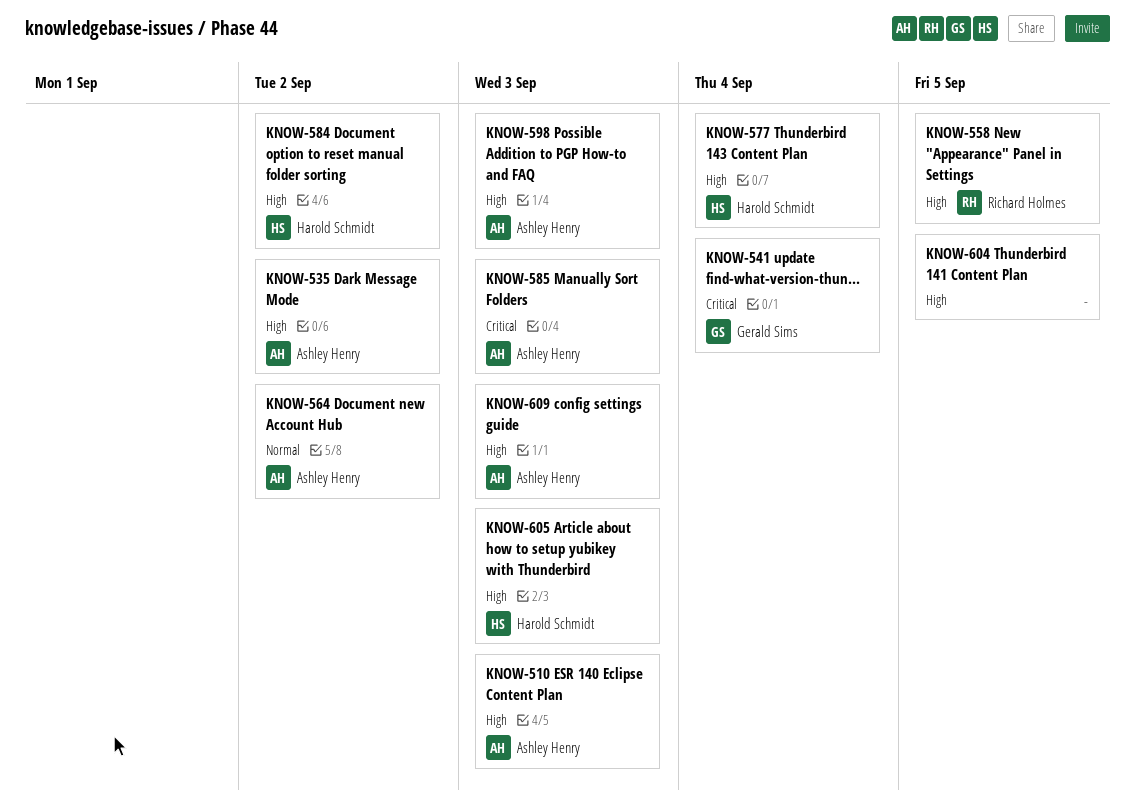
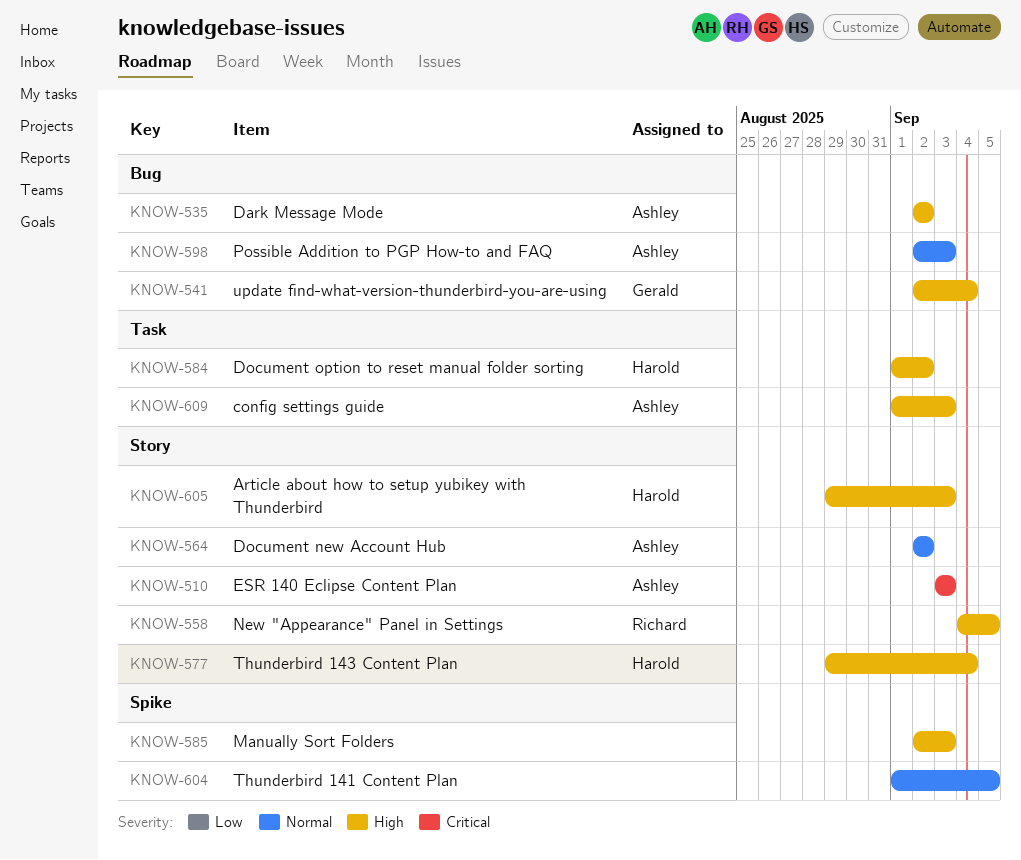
KNOW-510, priority: High -> Critical
KNOW-541, priority: Critical -> High
KNOW-585, owner: Ashley Henry -> none
KNOW-585, priority: Critical -> High
KNOW-598, priority: High -> Normal
KNOW-604, priority: High -> Normal

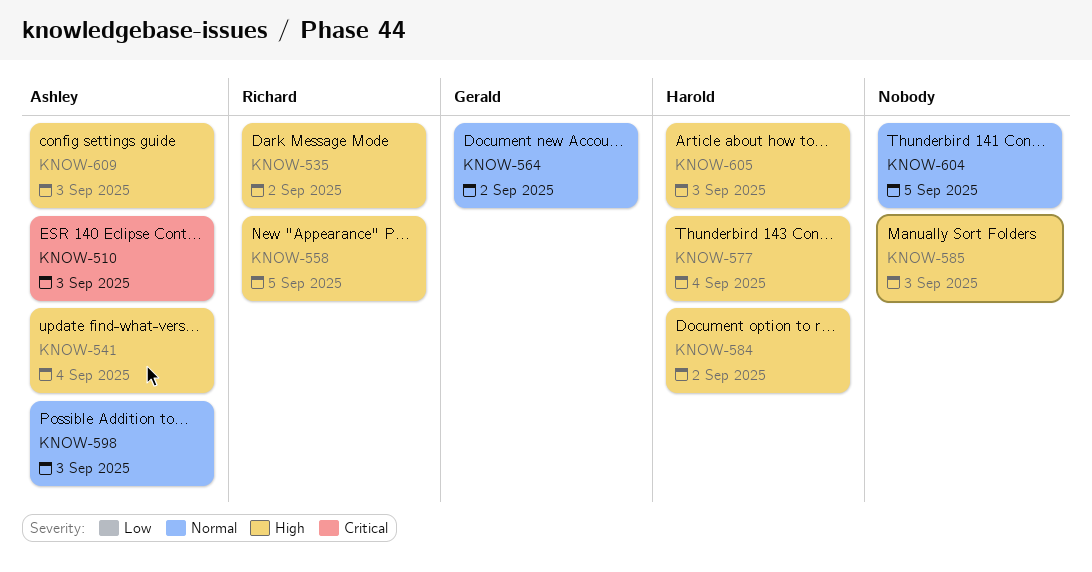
KNOW-535, owner: Ashley -> Richard
KNOW-541, owner: Gerald -> Ashley
KNOW-564, owner: Ashley -> Gerald

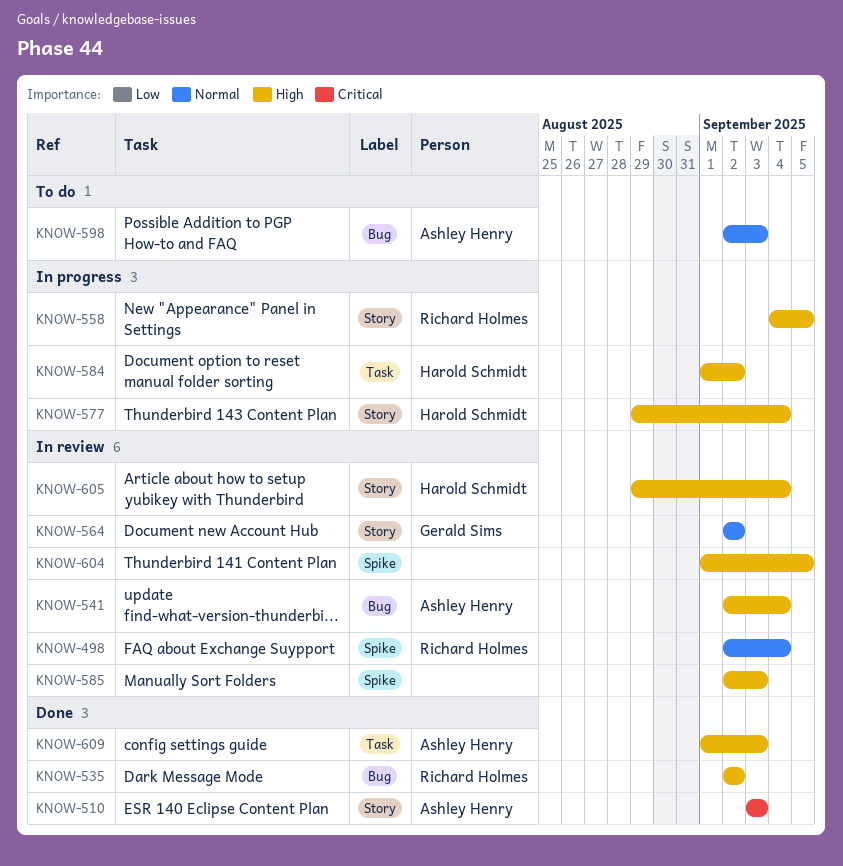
KNOW-498: none -> present
KNOW-604, priority: Normal -> High
KNOW-605, due: Sep 3 -> Sep 4

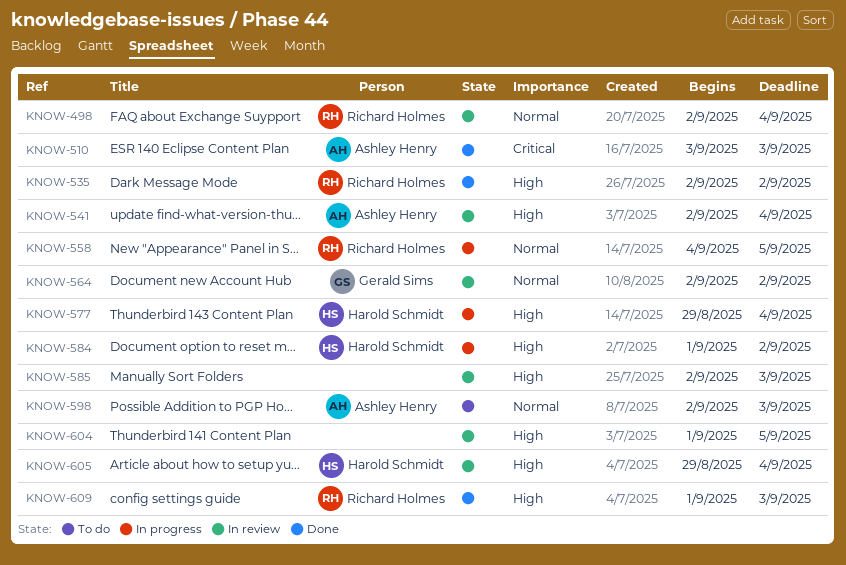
KNOW-558, priority: High -> Normal
KNOW-609, owner: Ashley Henry -> Richard Holmes

